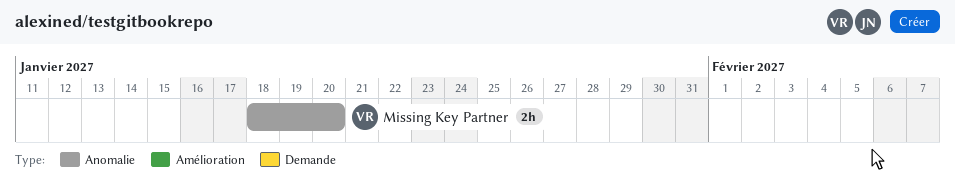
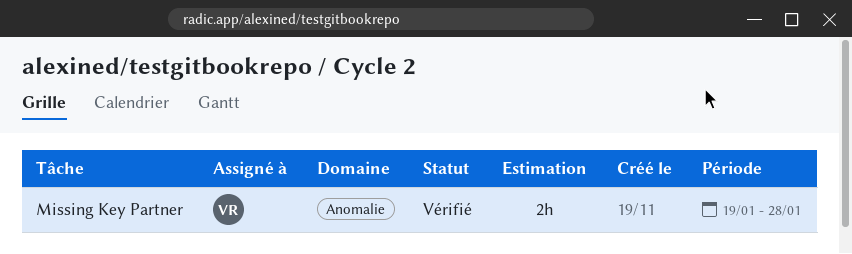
Missing Key Partner, start: Jan 18 -> Jan 19
Missing Key Partner, due: Jan 20 -> Jan 28

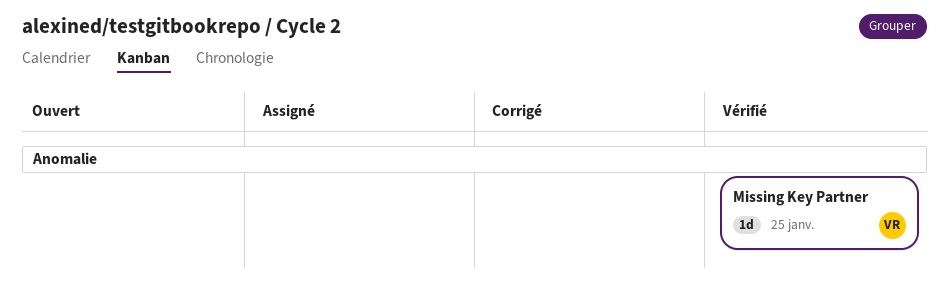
Missing Key Partner, estimate: 2h -> 1d
Missing Key Partner, due: Jan 28 -> Jan 25

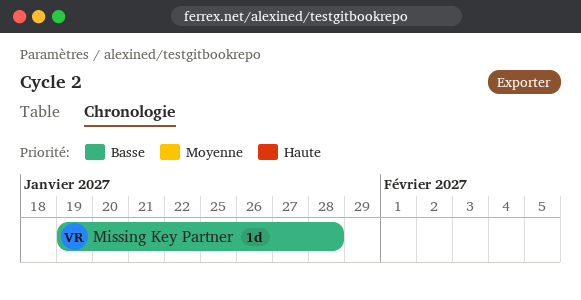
Missing Key Partner, due: Jan 25 -> Jan 28

